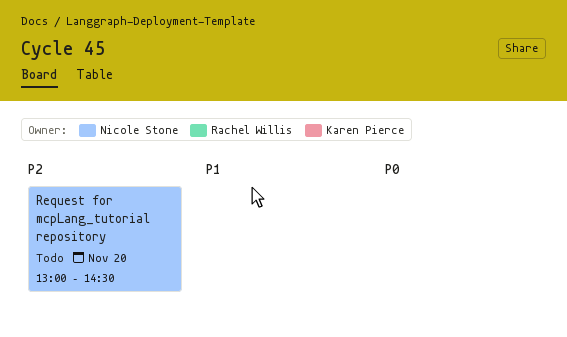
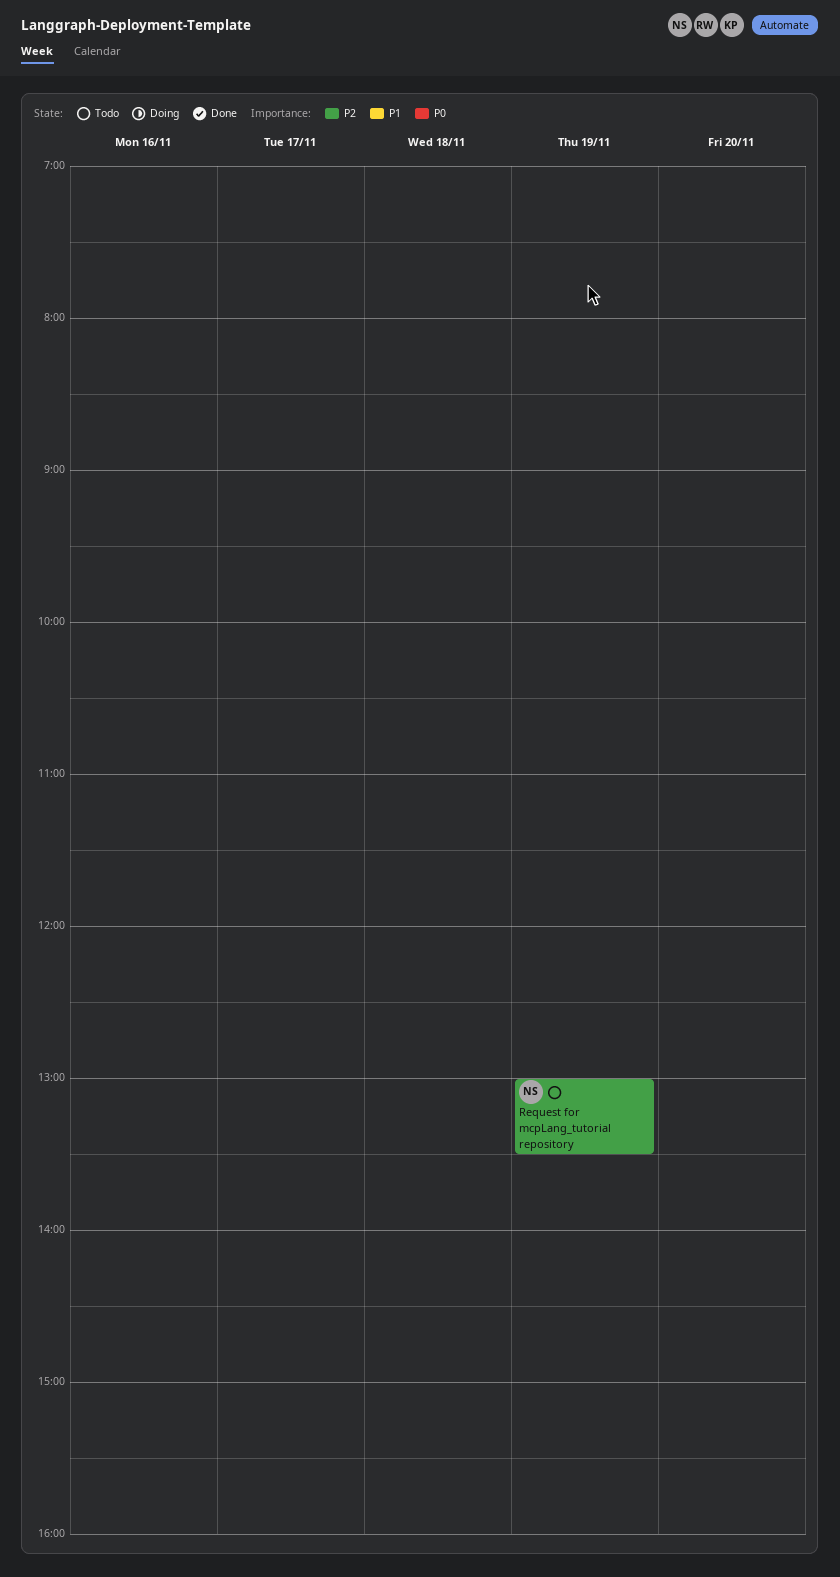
Request for mcpLang_tutorial repository, day: Nov 20 -> Nov 19
Request for mcpLang_tutorial repository, ends: 14:30 -> 13:30

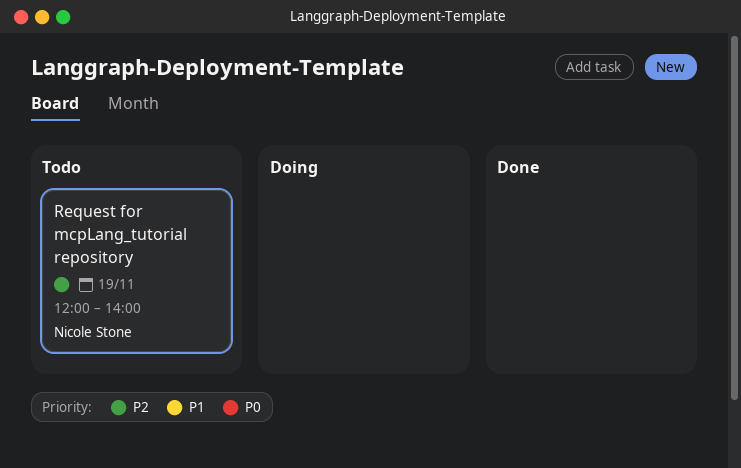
Request for mcpLang_tutorial repository, begins: 13:00 -> 12:00
Request for mcpLang_tutorial repository, ends: 13:30 -> 14:00

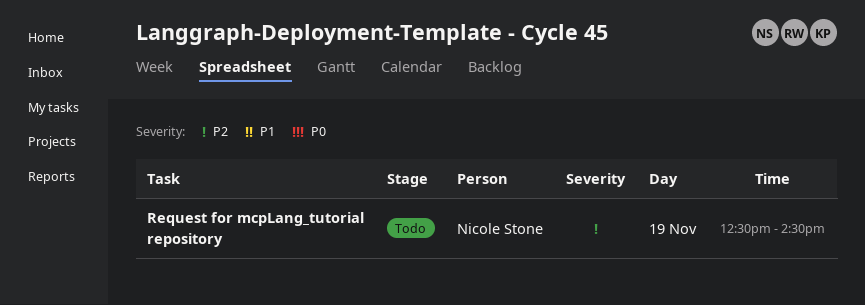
Request for mcpLang_tutorial repository, begins: 12:00 -> 12:30
Request for mcpLang_tutorial repository, ends: 14:00 -> 14:30

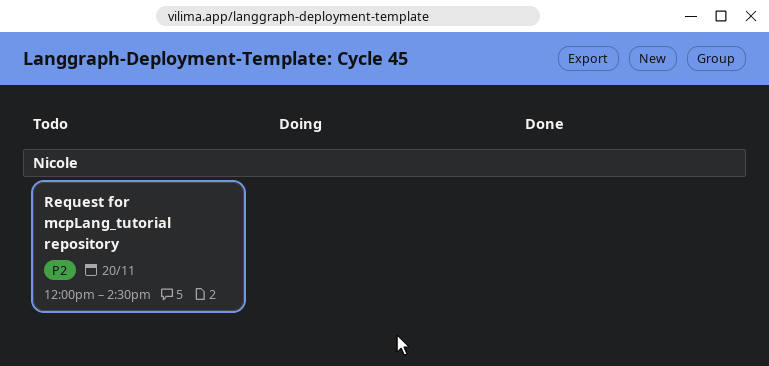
Request for mcpLang_tutorial repository, day: Nov 19 -> Nov 20
Request for mcpLang_tutorial repository, begins: 12:30 -> 12:00

